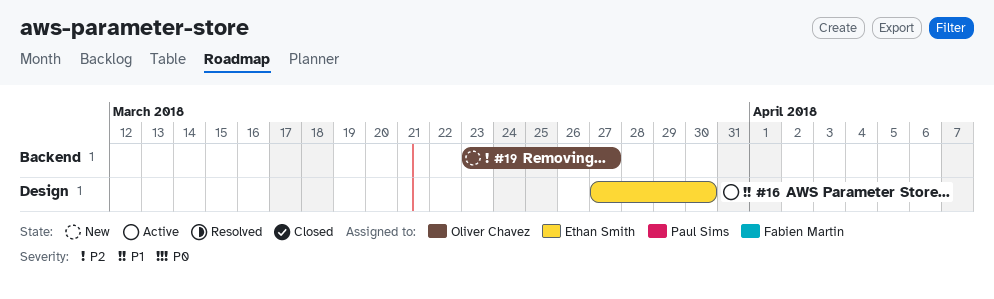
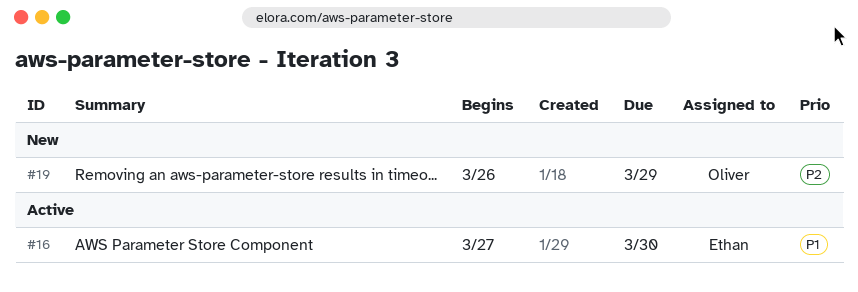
#19, start: Mar 23 -> Mar 26
#19, due: Mar 27 -> Mar 29

